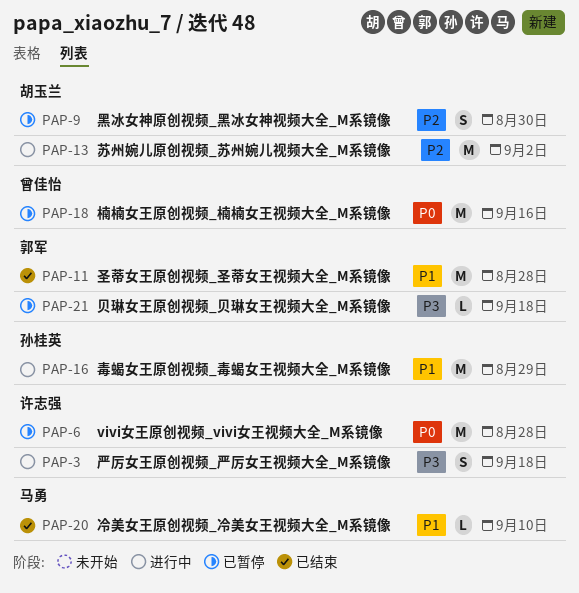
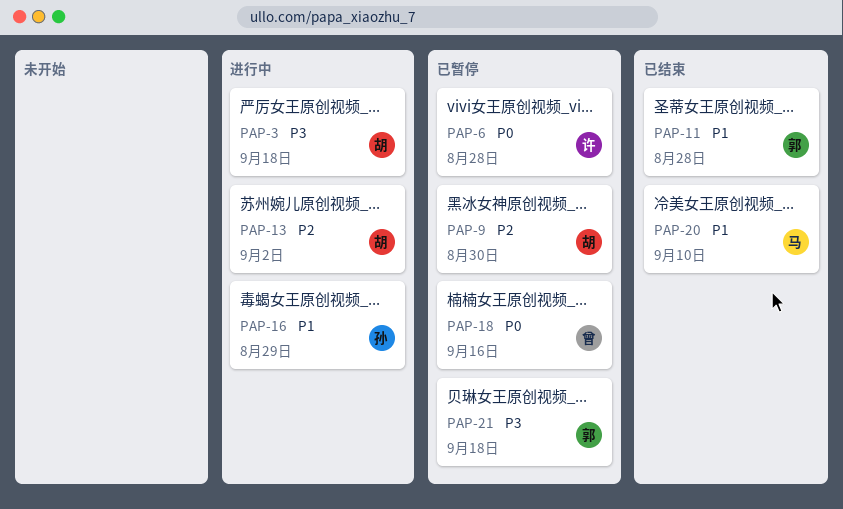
PAP-3, owner: 许志强 -> 胡玉兰

